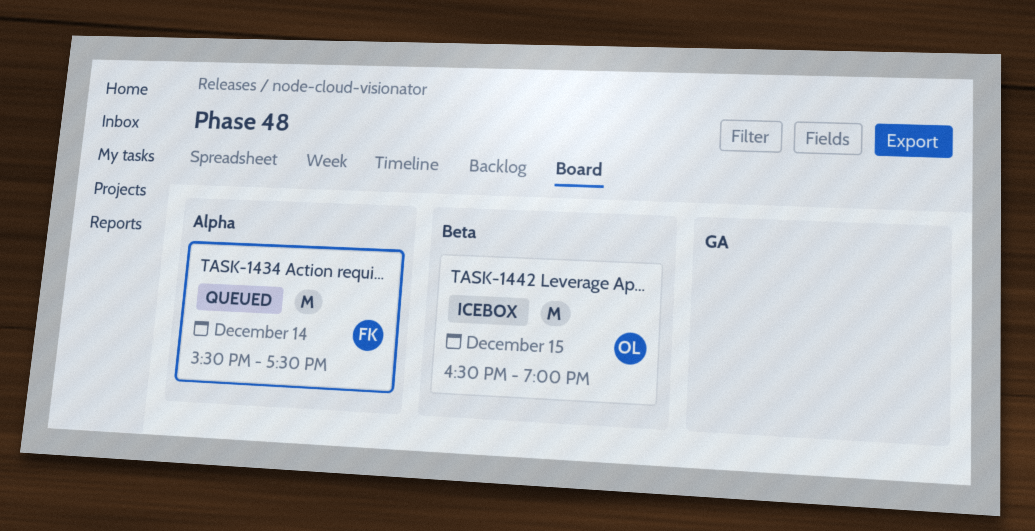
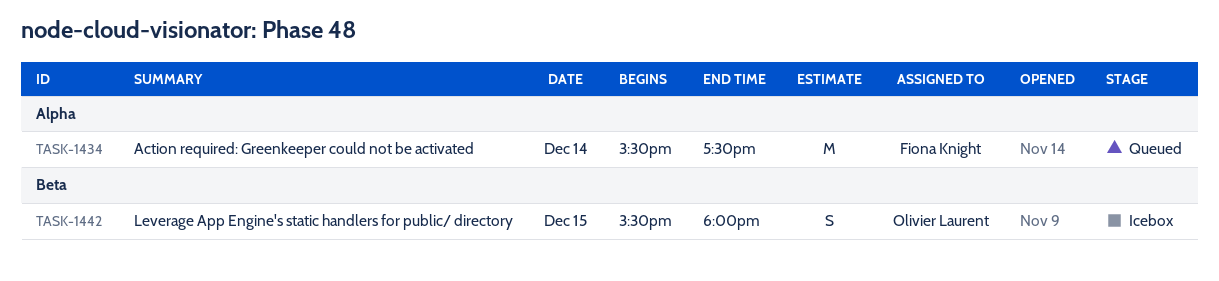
TASK-1442, estimate: M -> S
TASK-1442, begins: 16:30 -> 15:30
TASK-1442, ends: 19:00 -> 18:00

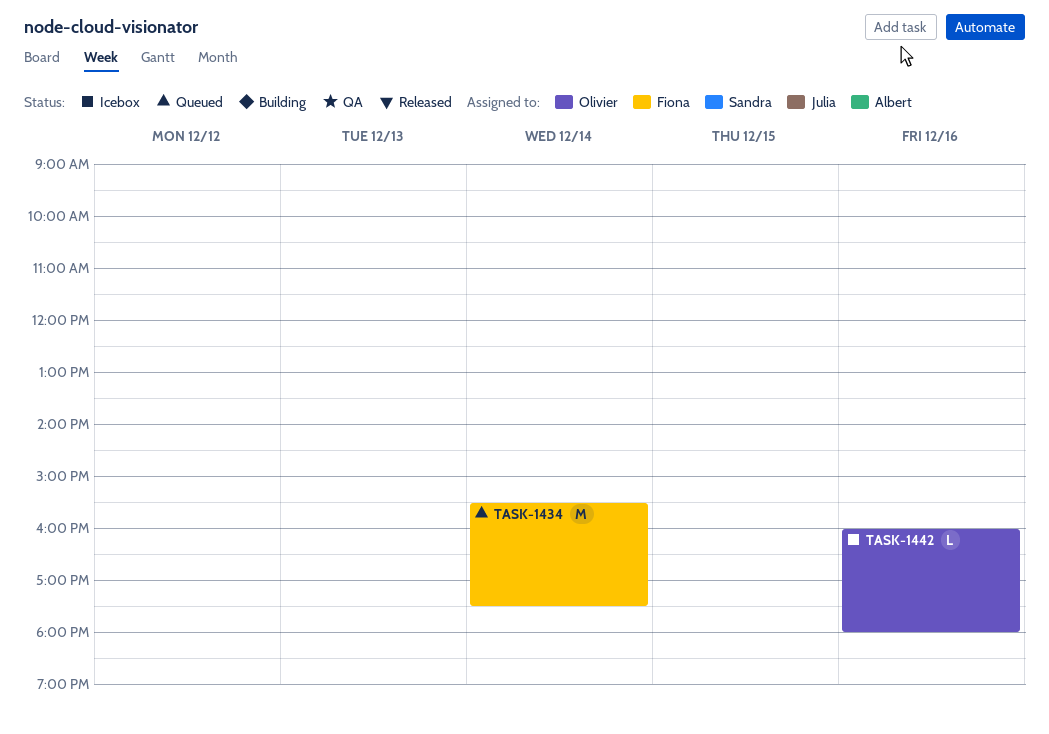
TASK-1442, estimate: S -> L
TASK-1442, day: Dec 15 -> Dec 16
TASK-1442, begins: 15:30 -> 16:00

